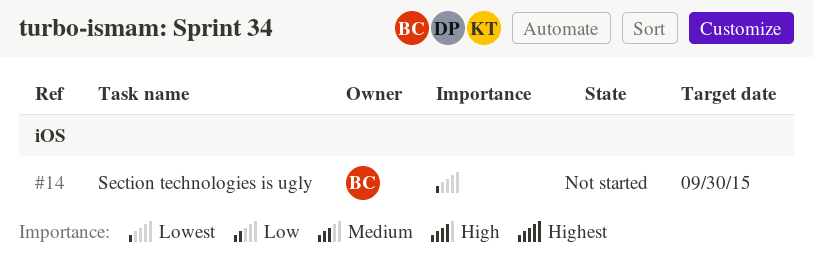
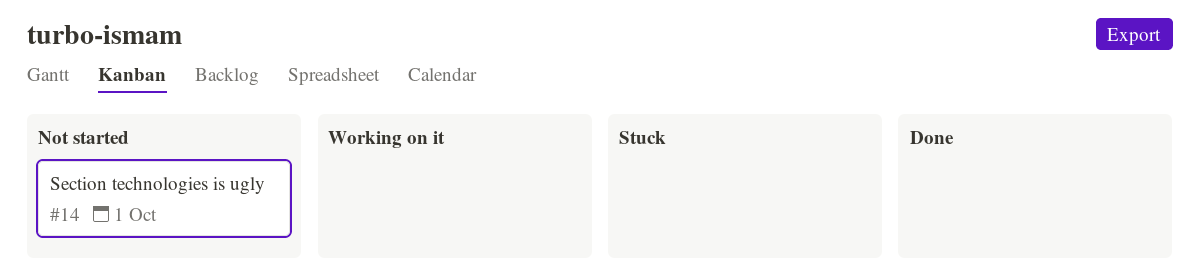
#14, due: Sep 30 -> Oct 1

